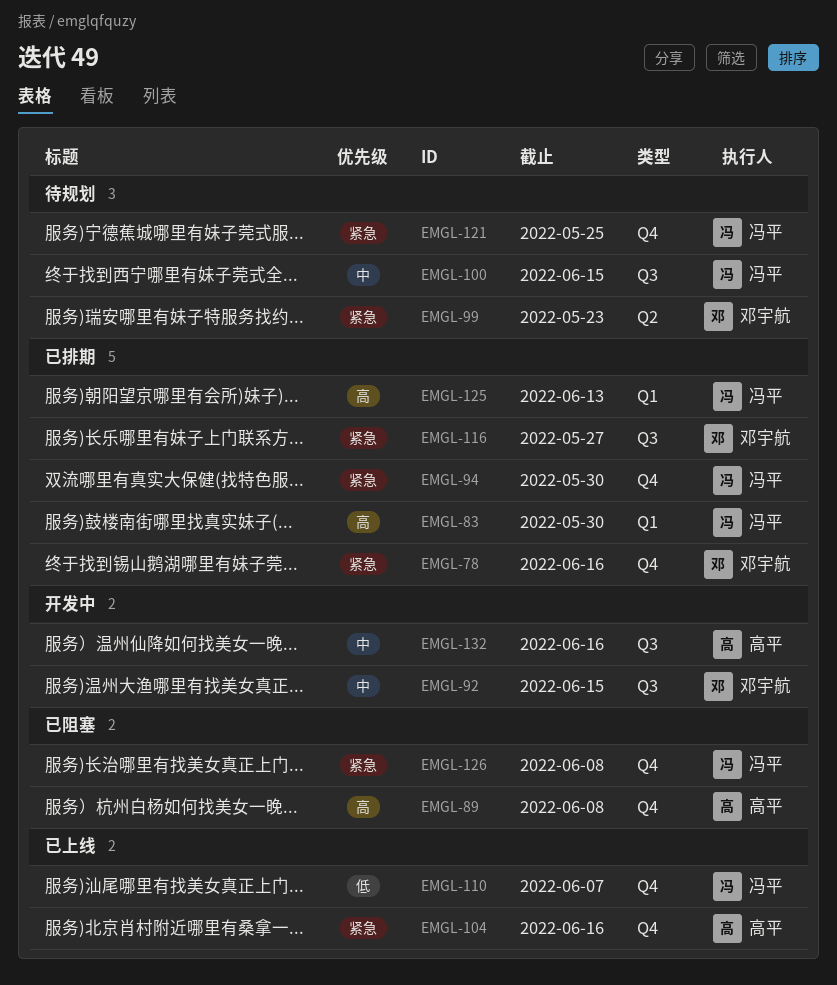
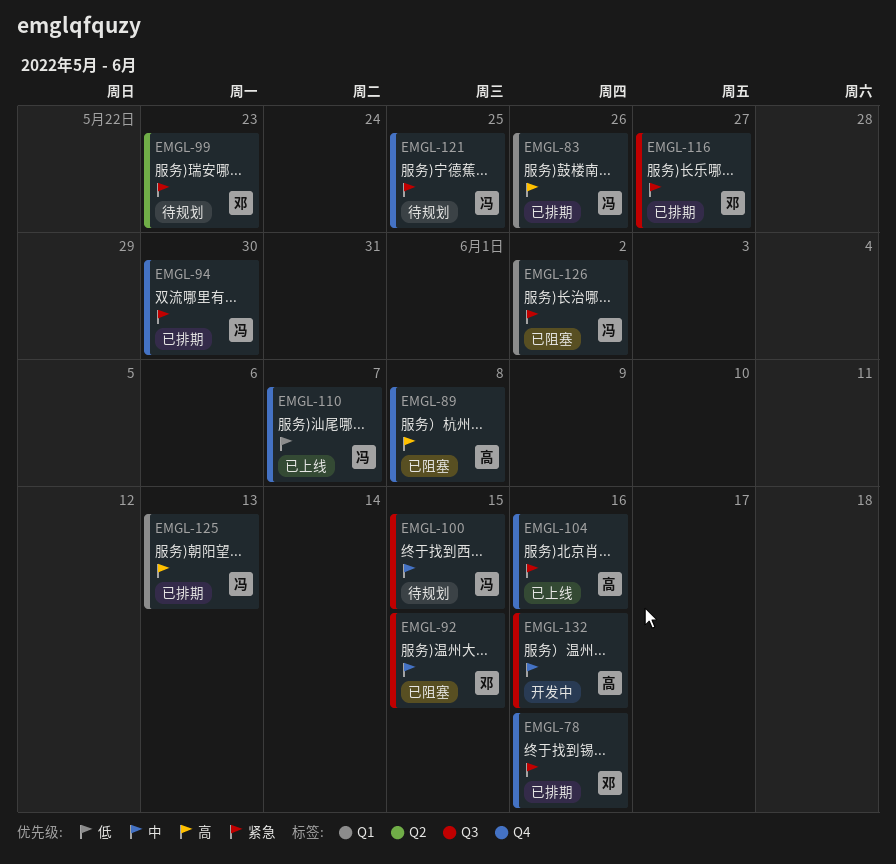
EMGL-83, due: May 30 -> May 26
EMGL-92, status: 开发中 -> 已阻塞
EMGL-126, label: Q4 -> Q1
EMGL-126, due: Jun 8 -> Jun 2

